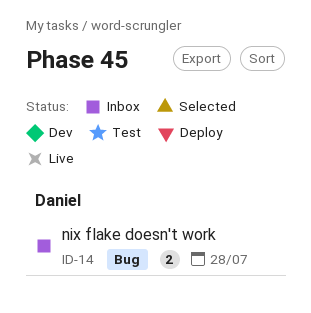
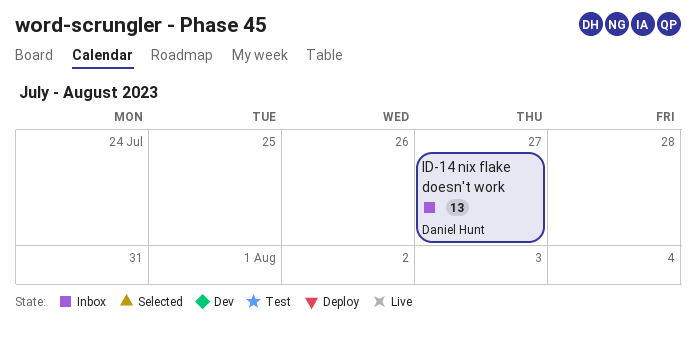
ID-14, estimate: 2 -> 13
ID-14, due: Jul 28 -> Jul 27

